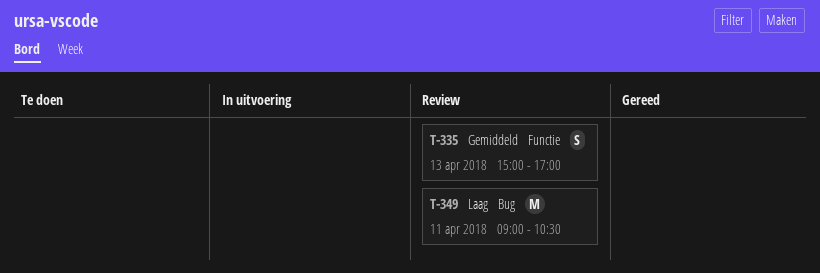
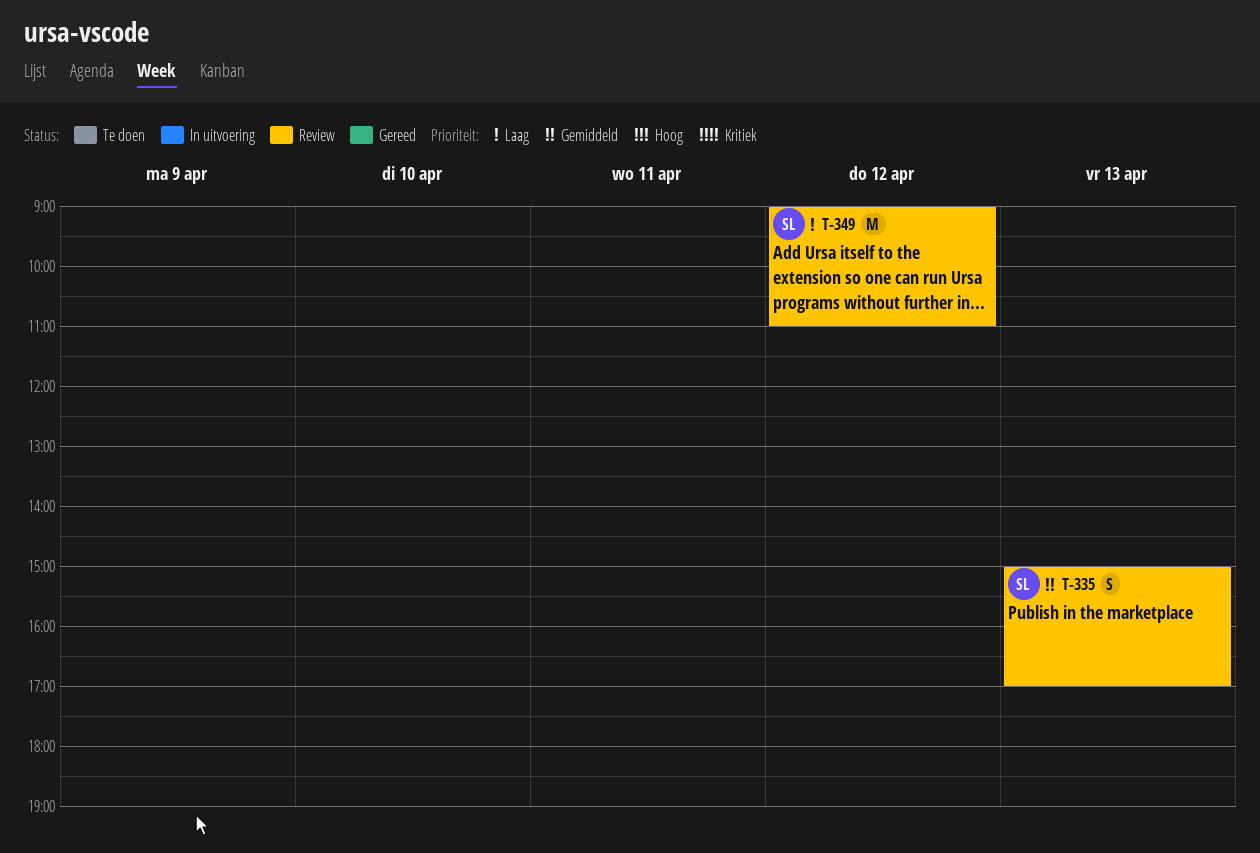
T-349, day: Apr 11 -> Apr 12
T-349, ends: 10:30 -> 11:00

